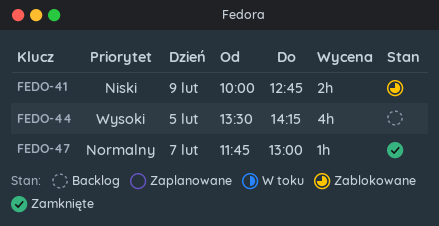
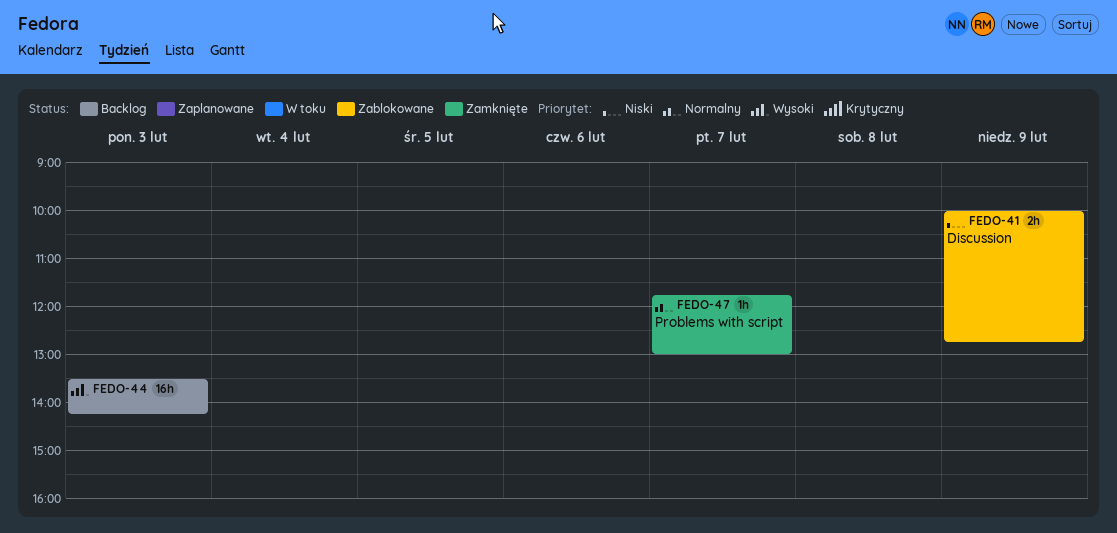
FEDO-44, estimate: 4h -> 16h
FEDO-44, day: Feb 5 -> Feb 3

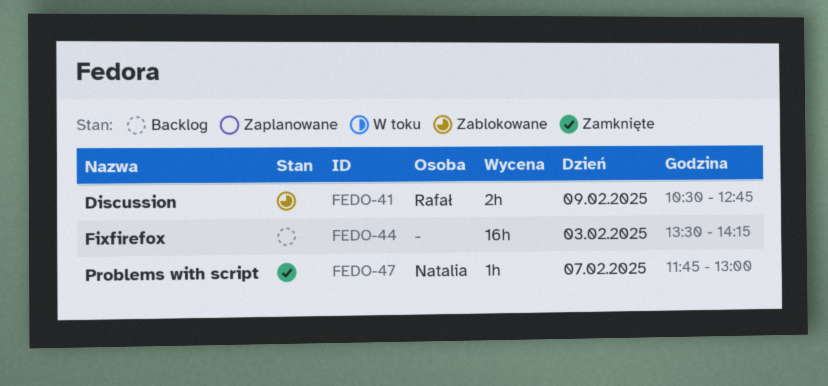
FEDO-41, begins: 10:00 -> 10:30

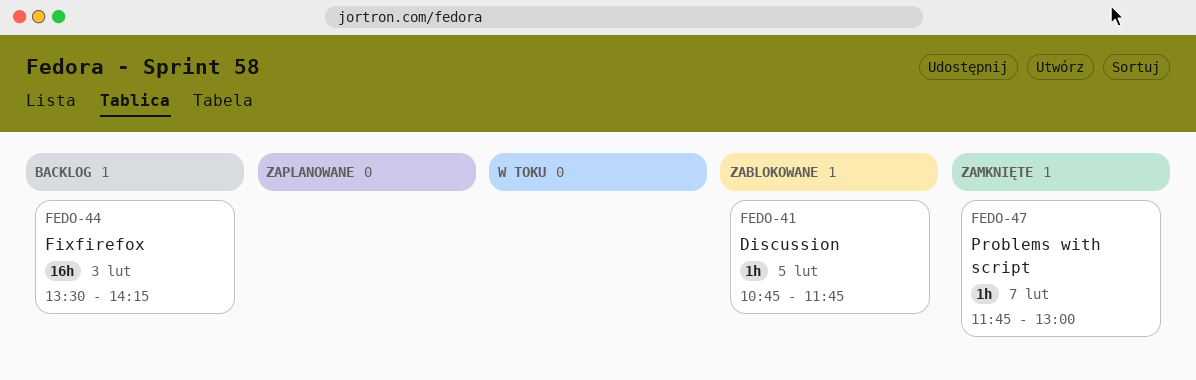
FEDO-41, estimate: 2h -> 1h
FEDO-41, day: Feb 9 -> Feb 5
FEDO-41, begins: 10:30 -> 10:45
FEDO-41, ends: 12:45 -> 11:45

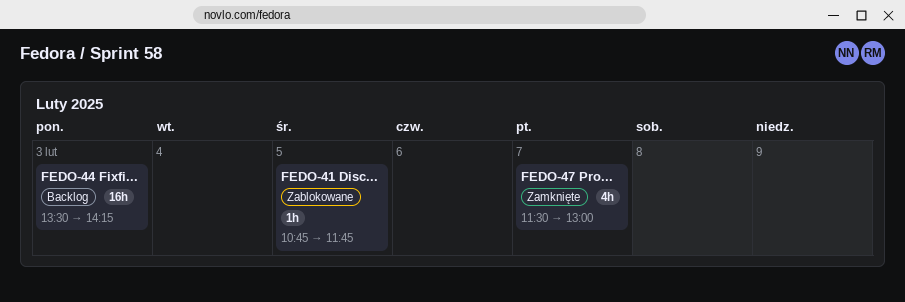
FEDO-47, estimate: 1h -> 4h
FEDO-47, begins: 11:45 -> 11:30

